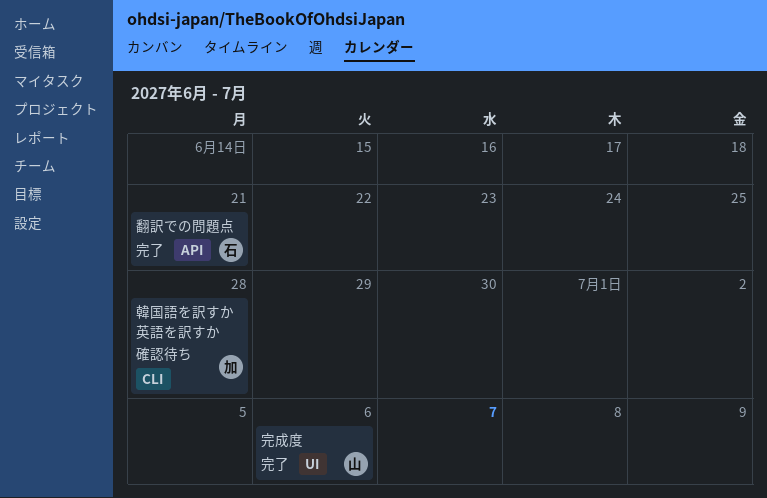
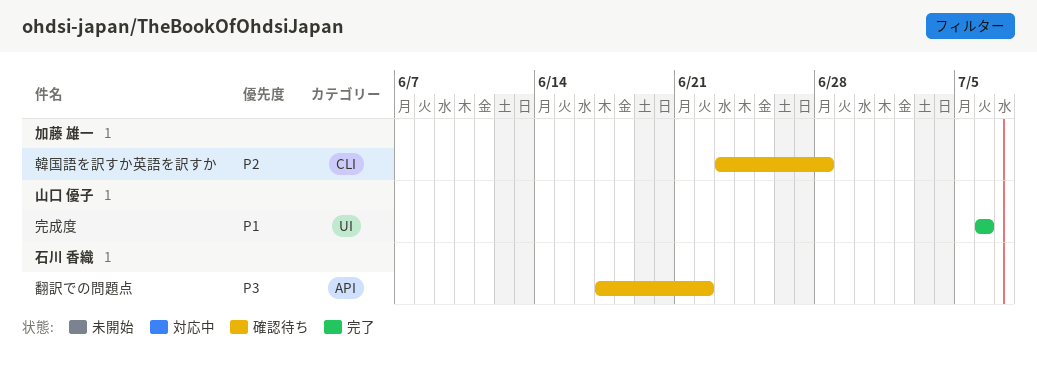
翻訳での問題点, status: 完了 -> 確認待ち
翻訳での問題点, due: Jun 21 -> Jun 22

